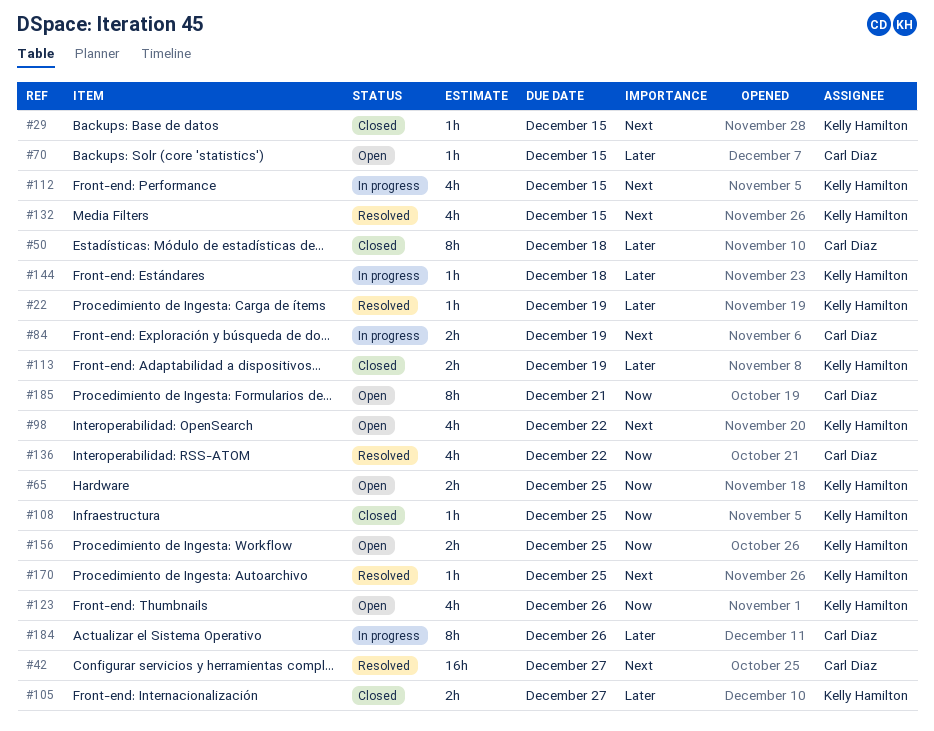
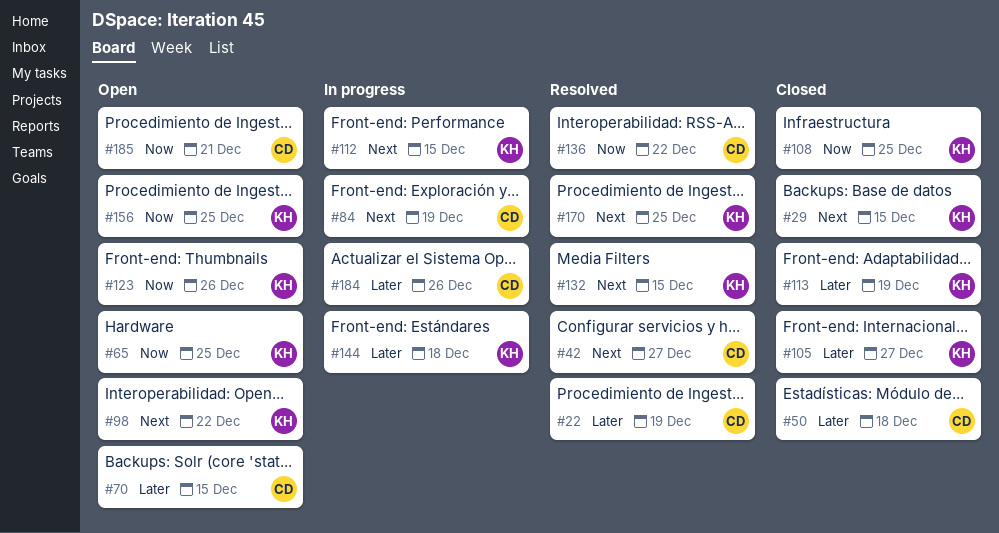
#22, owner: Kelly Hamilton -> Carl Diaz

